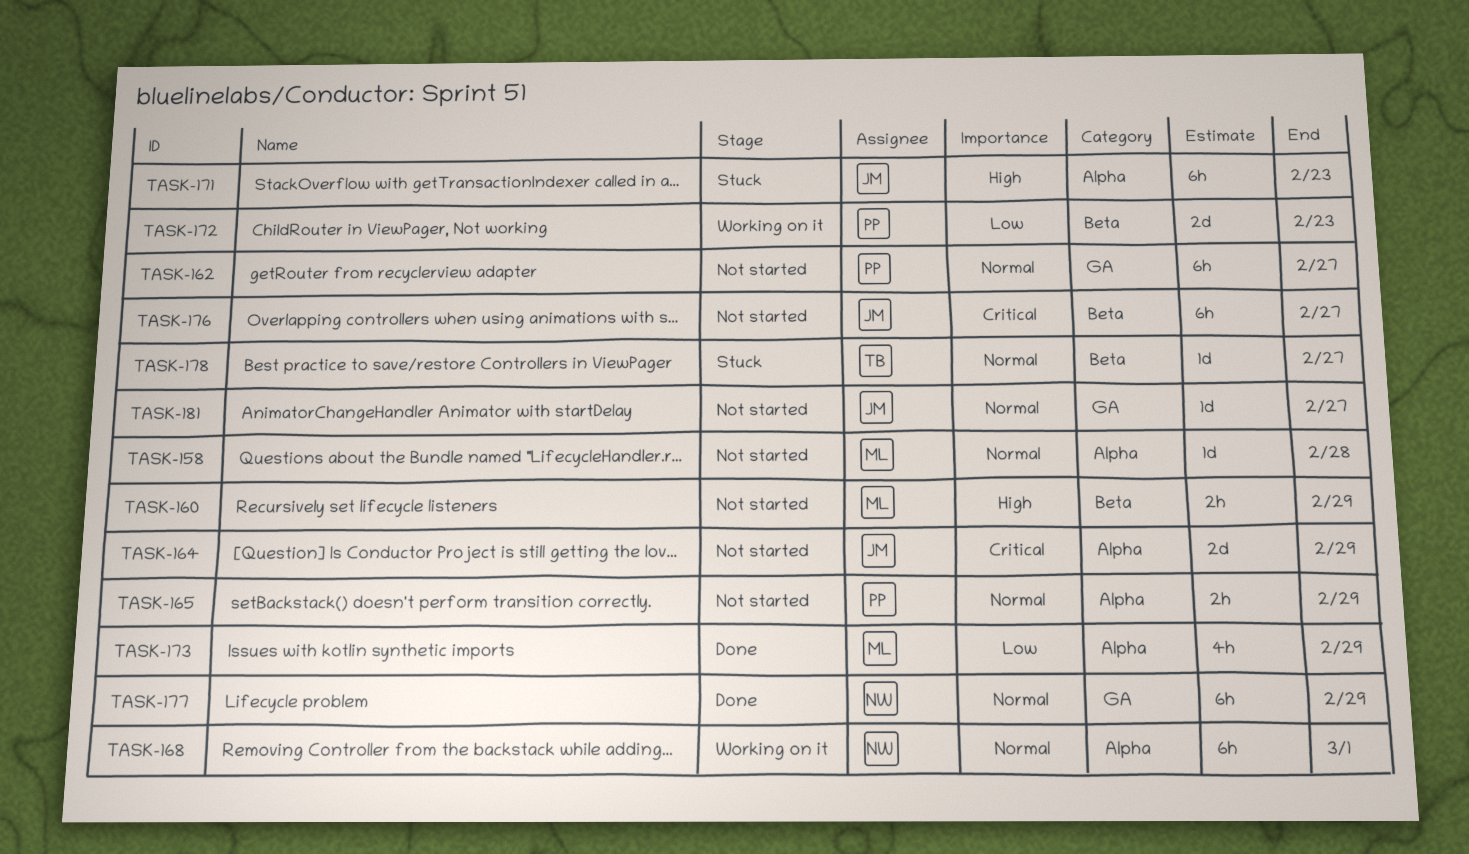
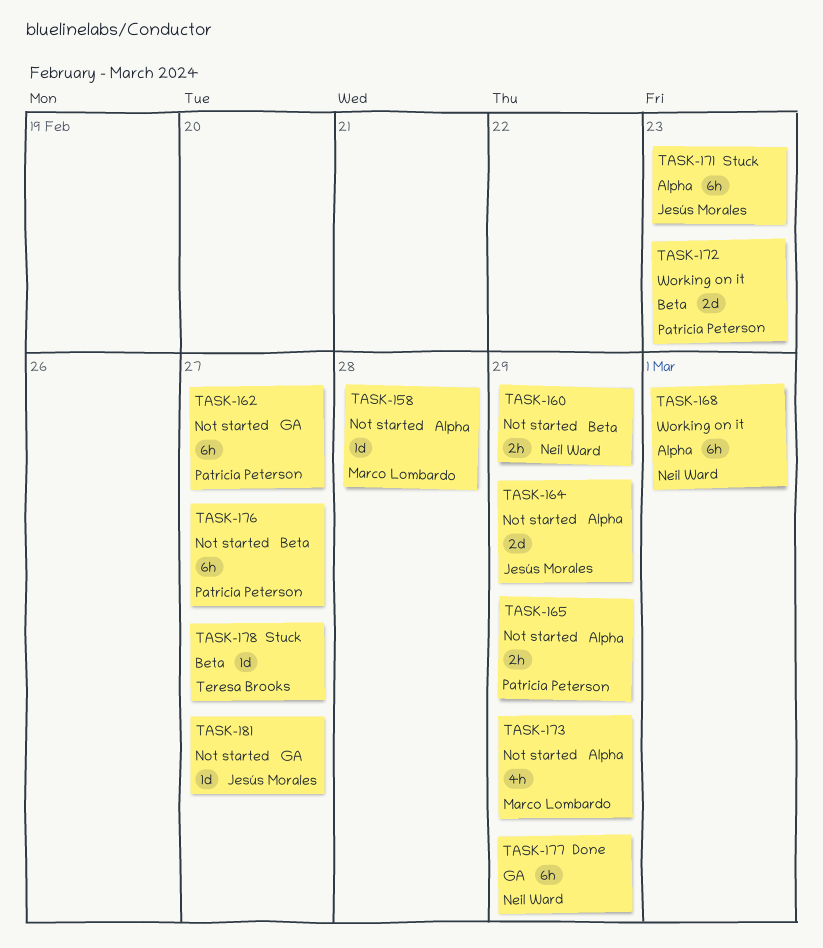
TASK-160, owner: Marco Lombardo -> Neil Ward
TASK-173, status: Done -> Not started
TASK-176, owner: Jesús Morales -> Patricia Peterson

